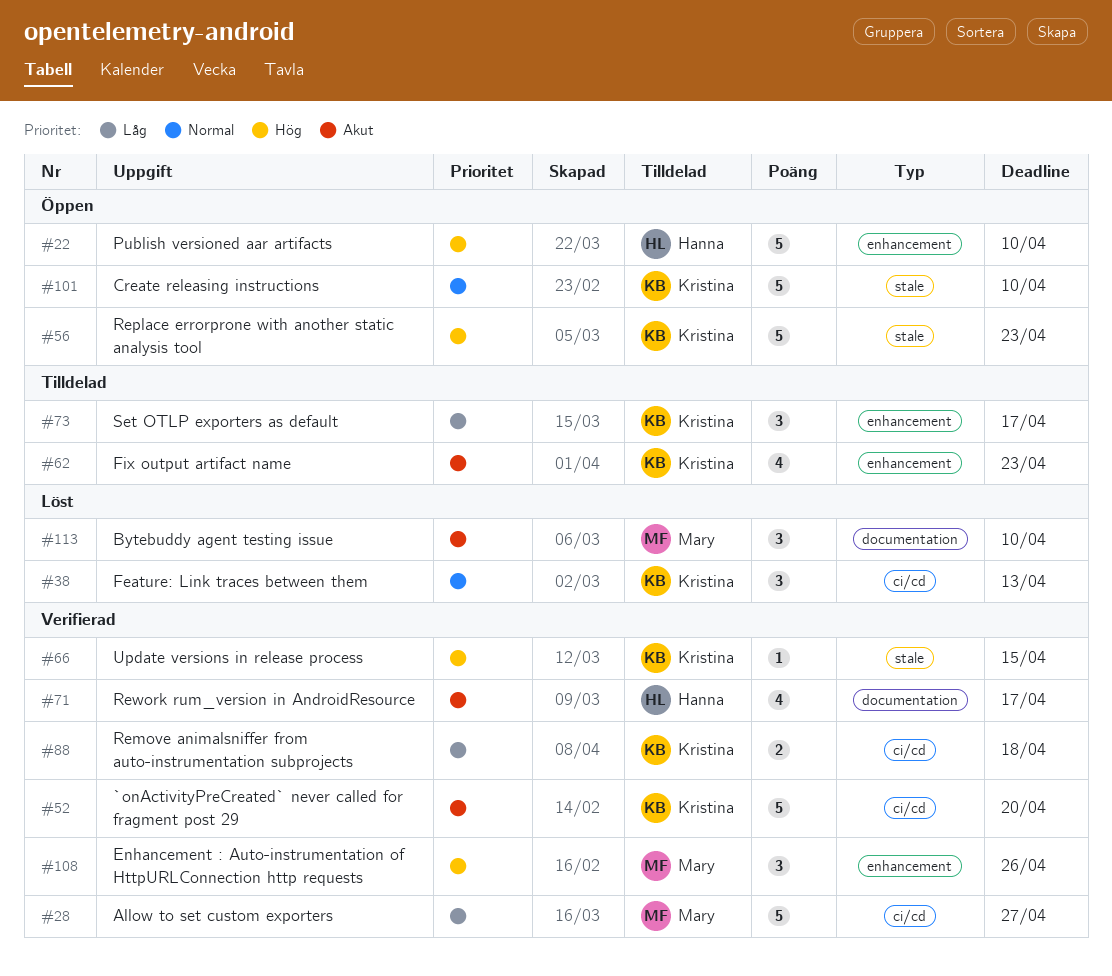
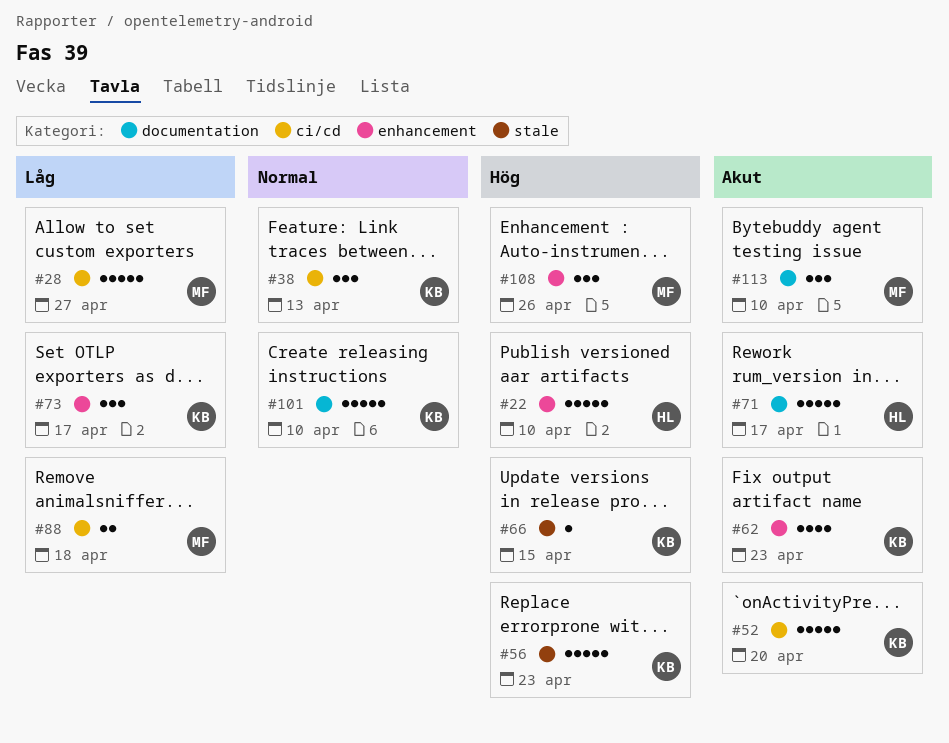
#71, estimate: 4 -> 5
#88, owner: Kristina -> Mary
#101, label: stale -> documentation

